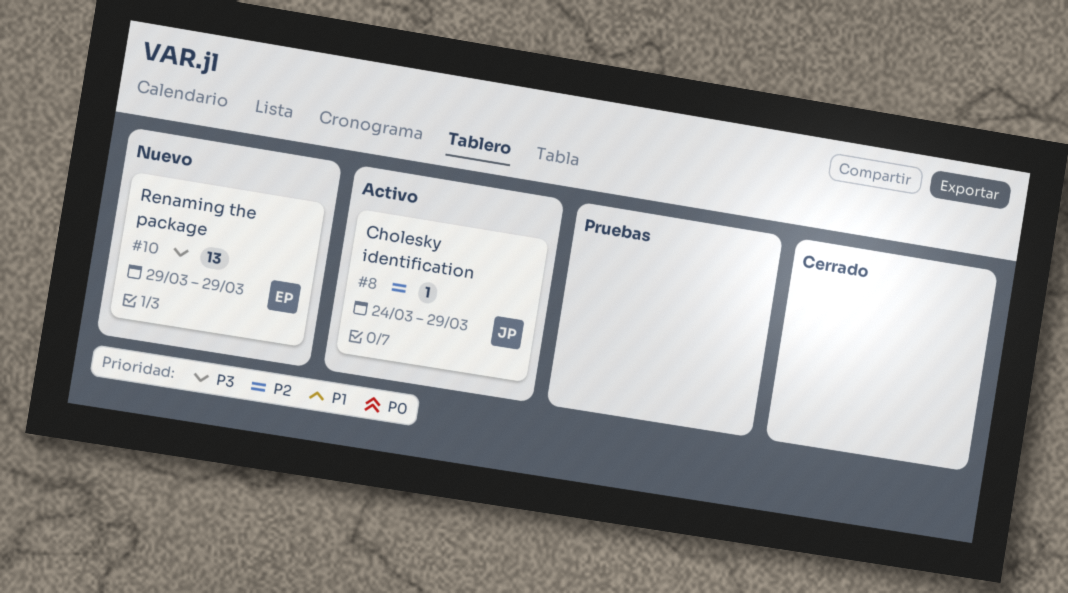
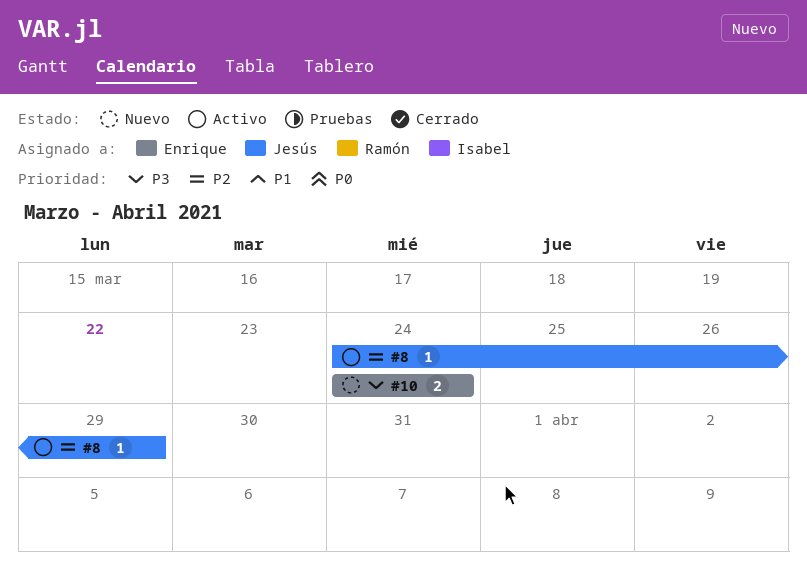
#10, estimate: 13 -> 2
#10, start: Mar 29 -> Mar 24
#10, due: Mar 29 -> Mar 24

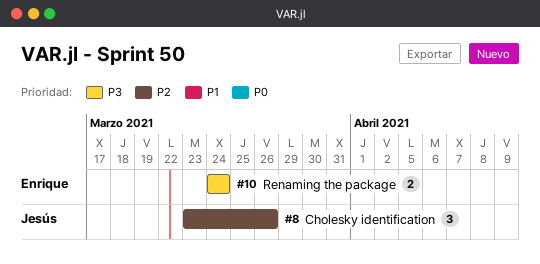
#8, estimate: 1 -> 3
#8, start: Mar 24 -> Mar 23
#8, due: Mar 29 -> Mar 26

